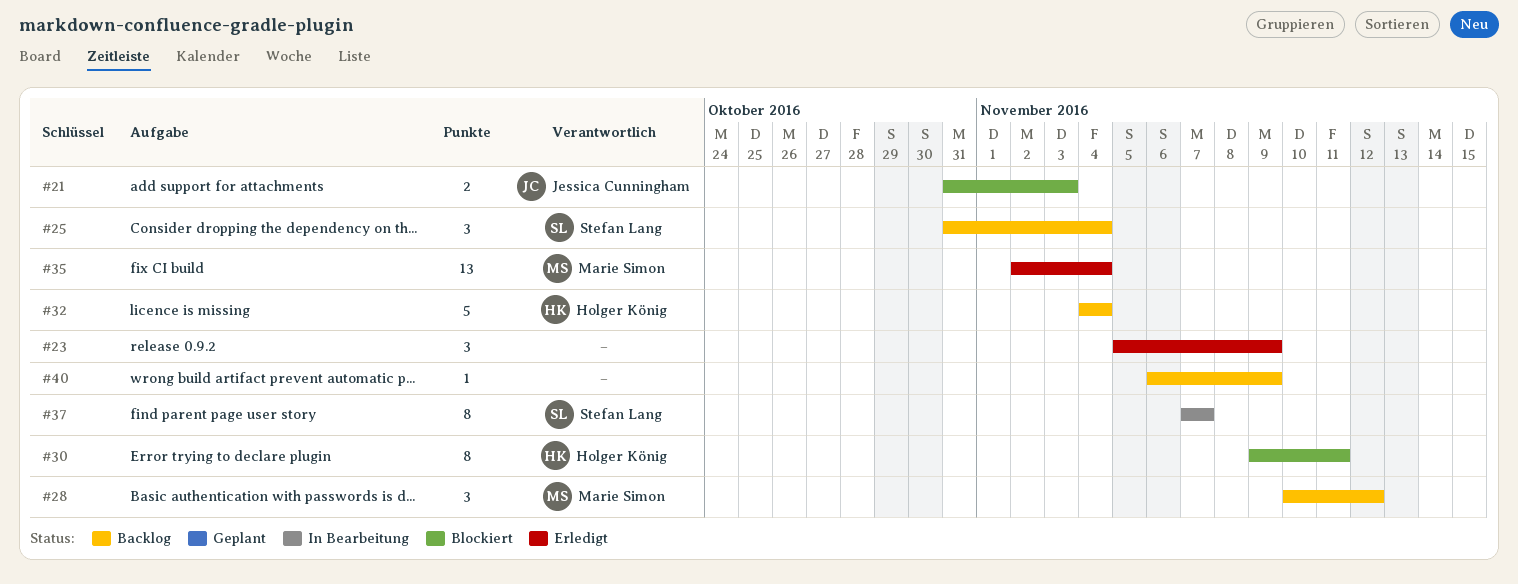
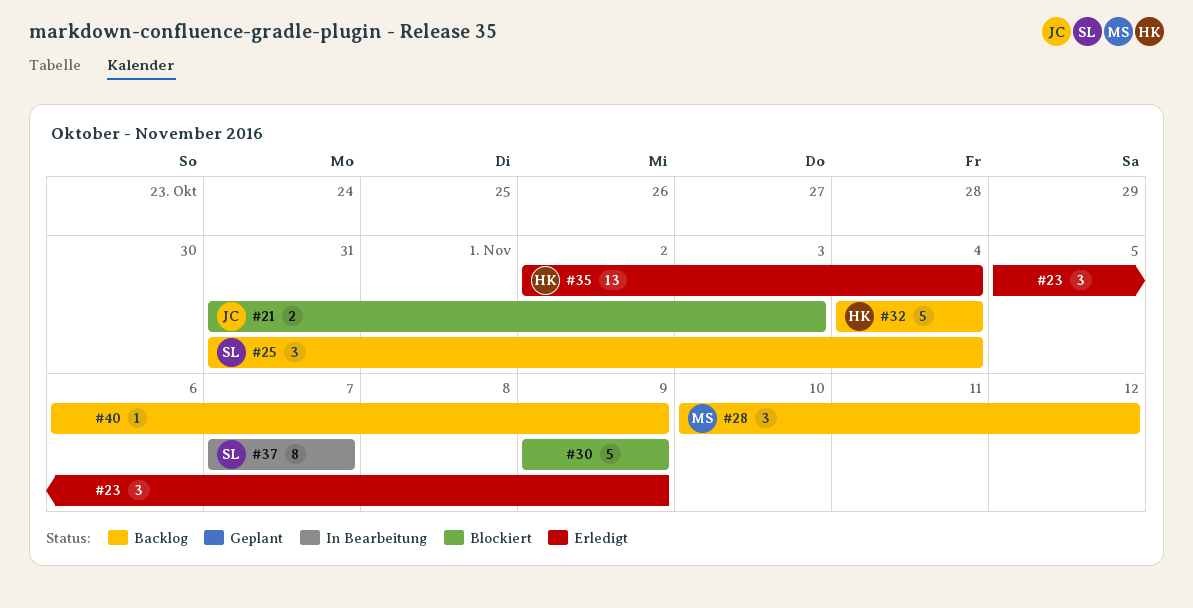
#30, owner: Holger König -> none
#30, estimate: 8 -> 5
#30, due: Nov 11 -> Nov 9
#35, owner: Marie Simon -> Holger König

